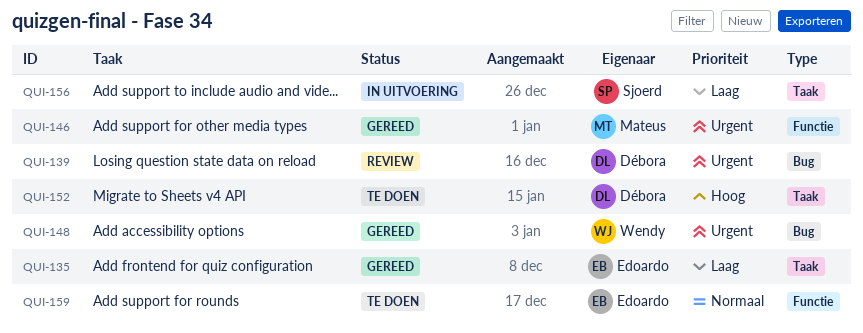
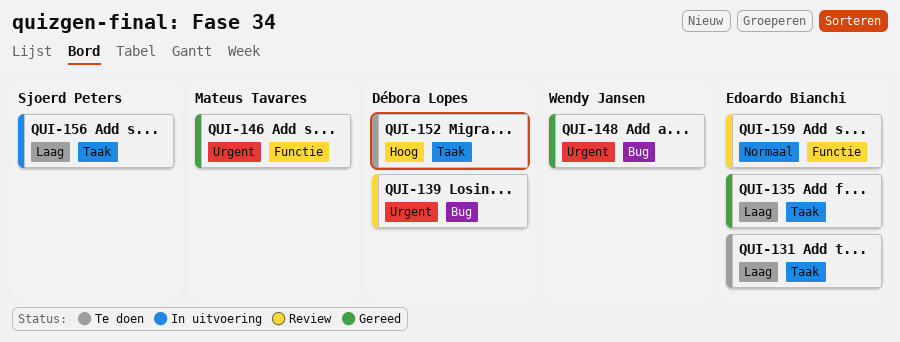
QUI-131: none -> present
QUI-159, status: Te doen -> Review

